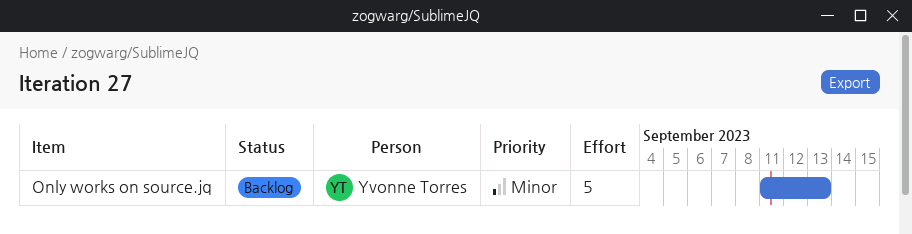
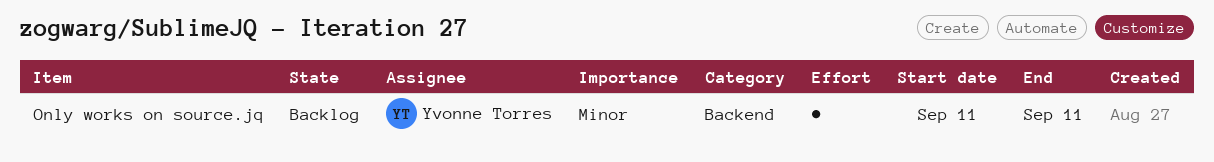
Only works on source.jq, estimate: 5 -> 1
Only works on source.jq, due: Sep 13 -> Sep 11

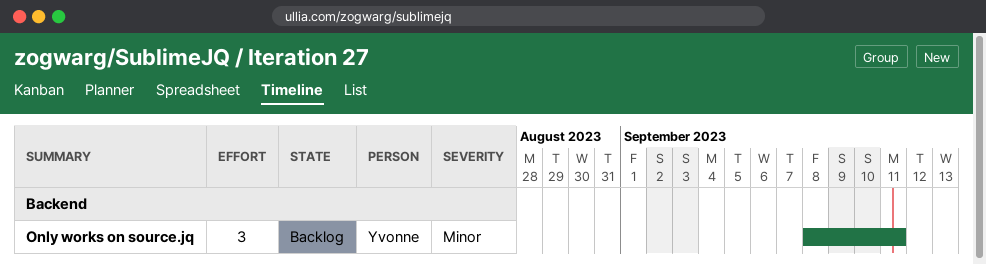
Only works on source.jq, estimate: 1 -> 3
Only works on source.jq, start: Sep 11 -> Sep 8

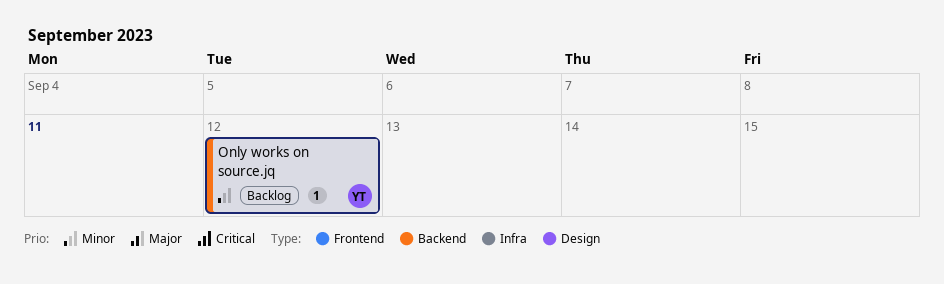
Only works on source.jq, estimate: 3 -> 1
Only works on source.jq, due: Sep 11 -> Sep 12

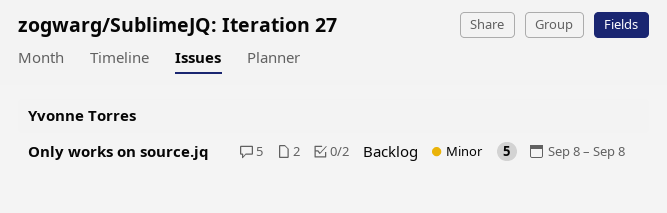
Only works on source.jq, estimate: 1 -> 5
Only works on source.jq, due: Sep 12 -> Sep 8

